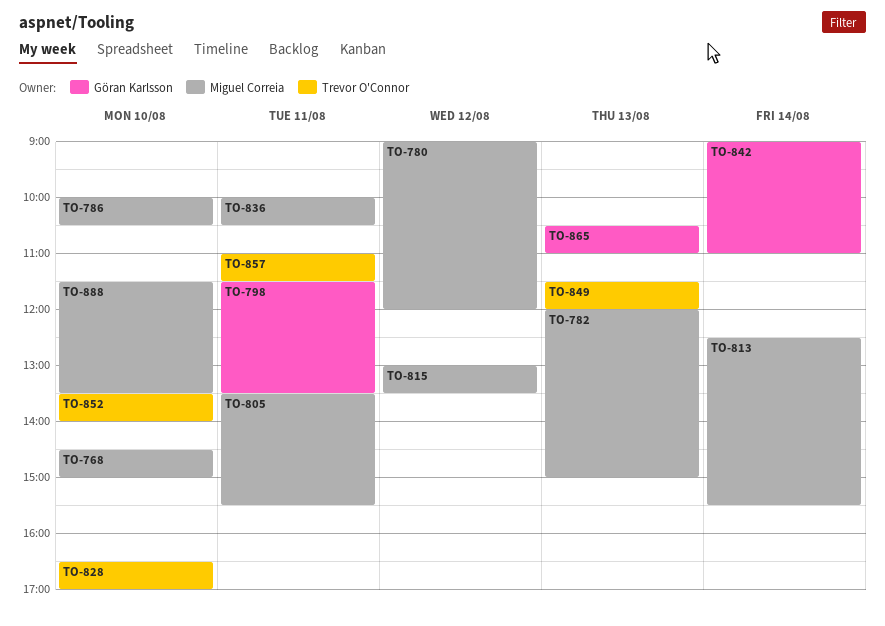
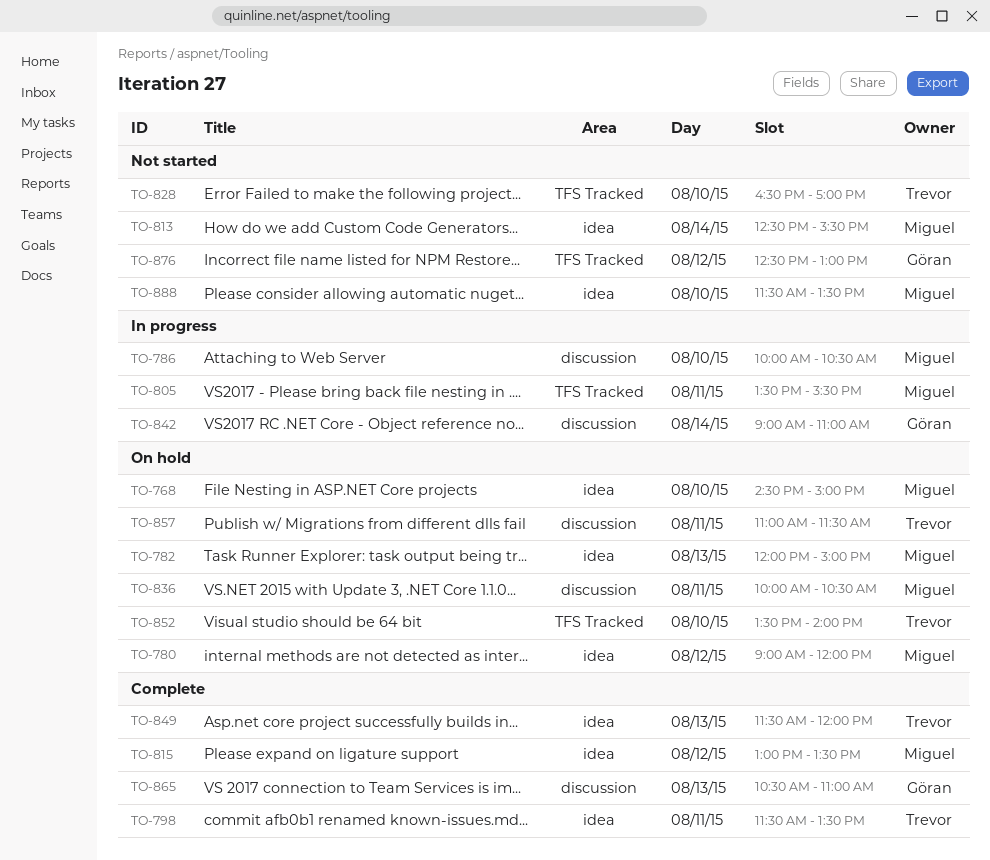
TO-798, owner: Göran Karlsson -> Trevor O'Connor
TO-876: none -> present

